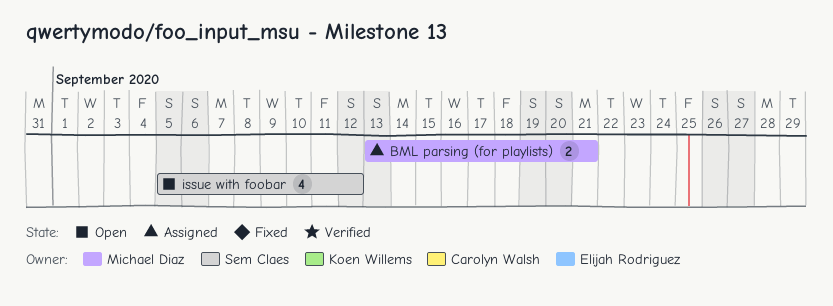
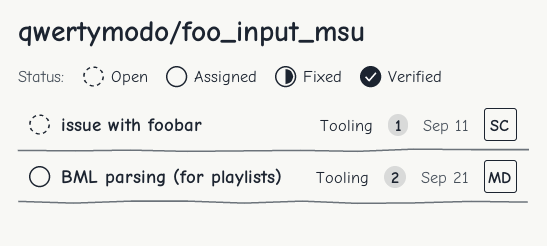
issue with foobar, estimate: 4 -> 1
issue with foobar, due: Sep 12 -> Sep 11

